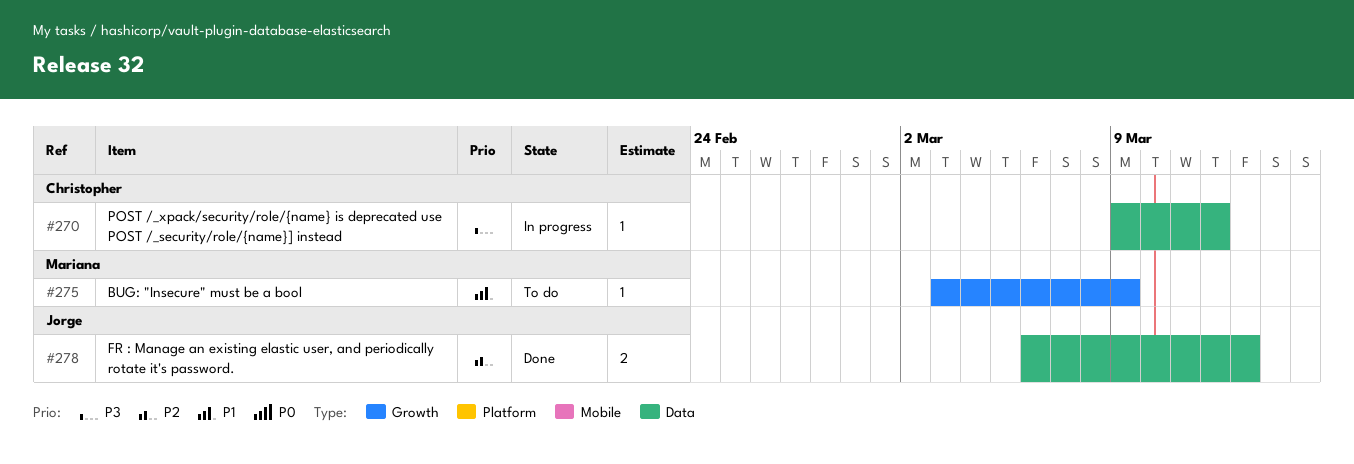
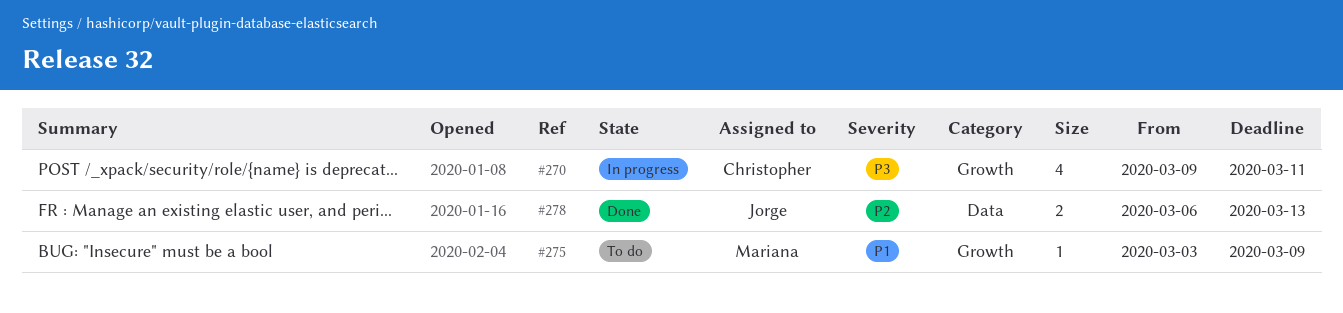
#270, label: Data -> Growth
#270, estimate: 1 -> 4
#270, due: Mar 12 -> Mar 11

